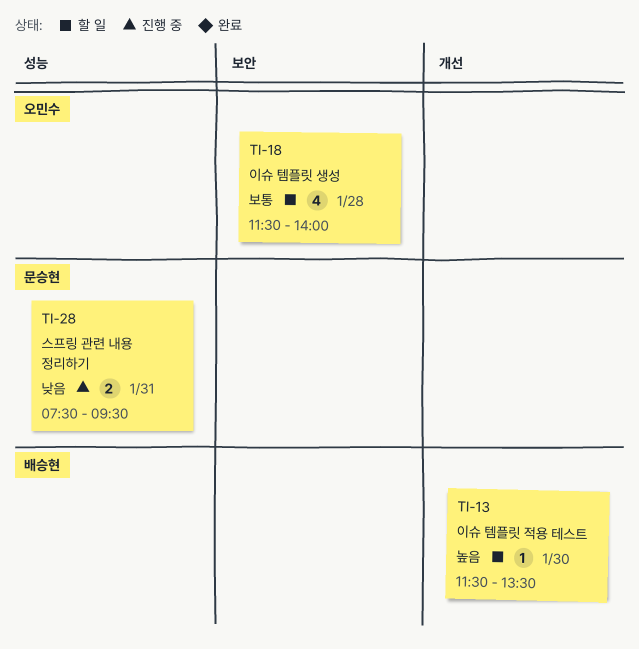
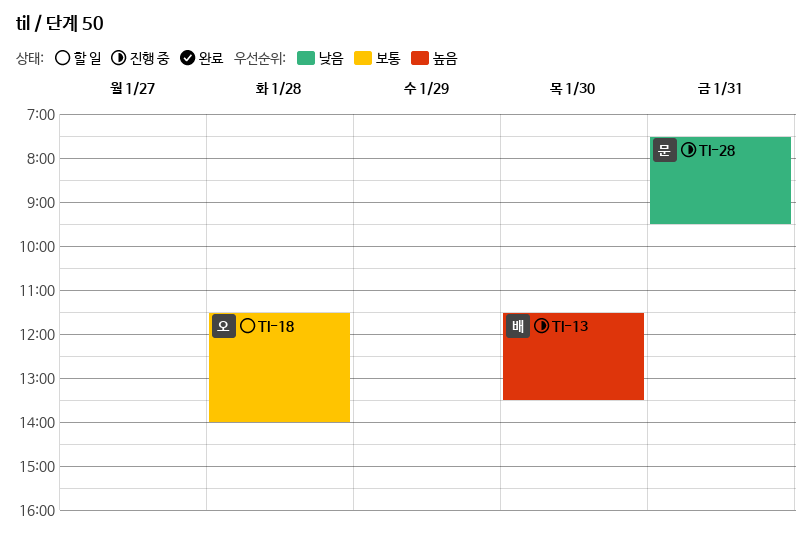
TI-13, status: 할 일 -> 진행 중

